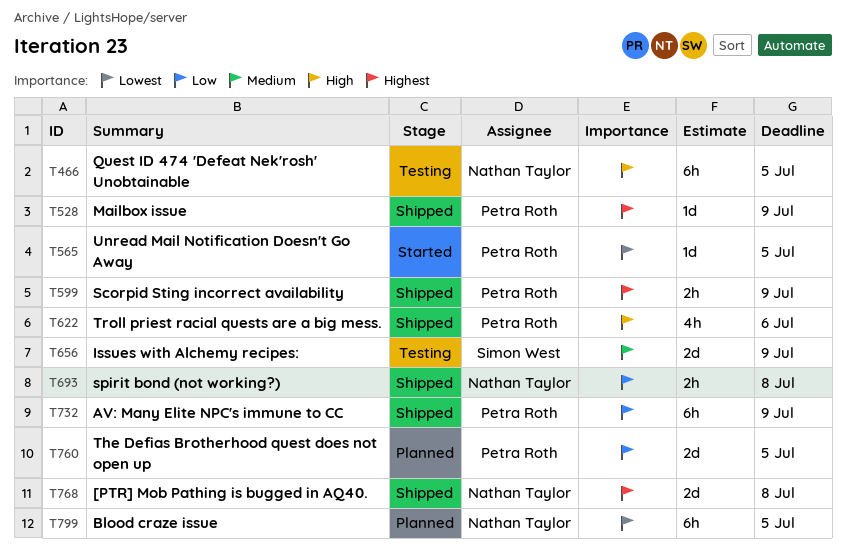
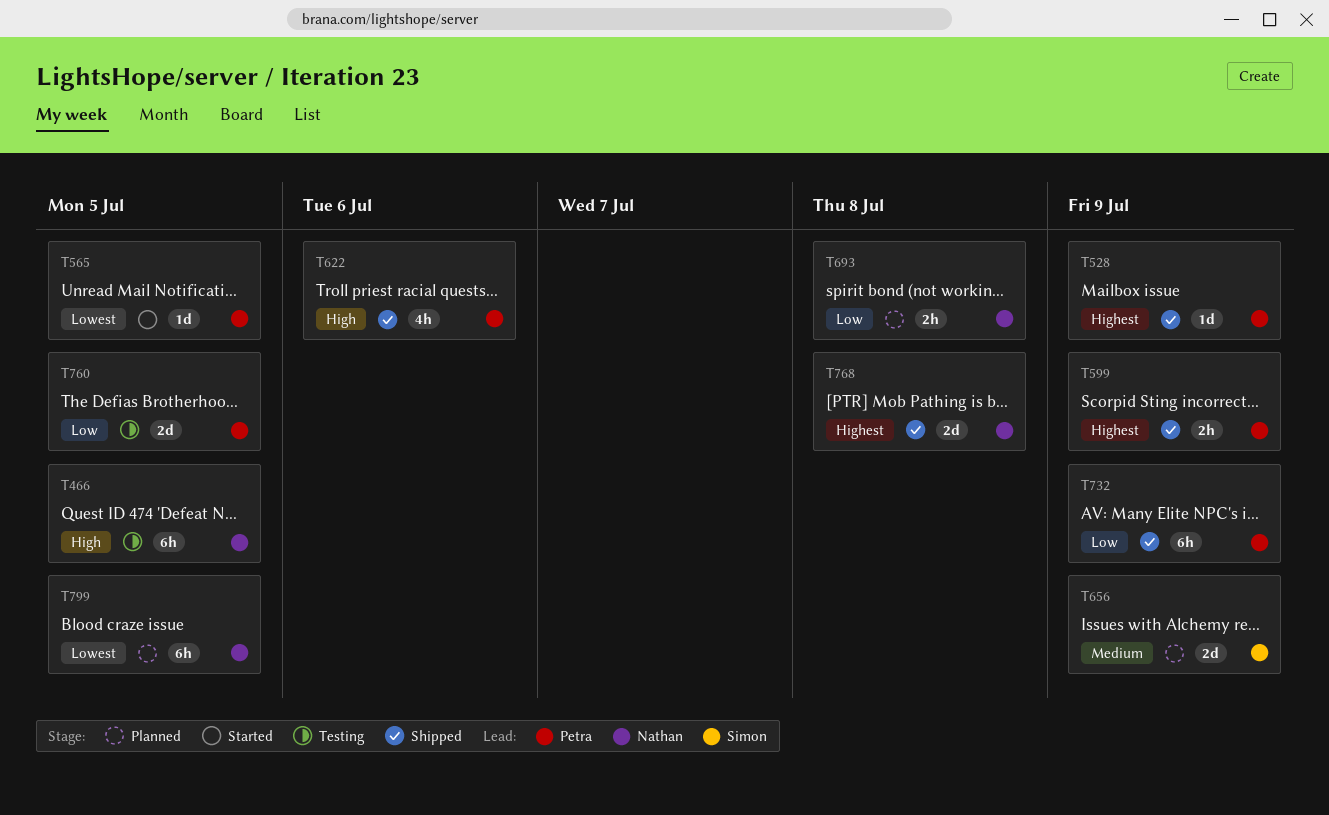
T656, status: Testing -> Planned
T693, status: Shipped -> Planned
T760, status: Planned -> Testing

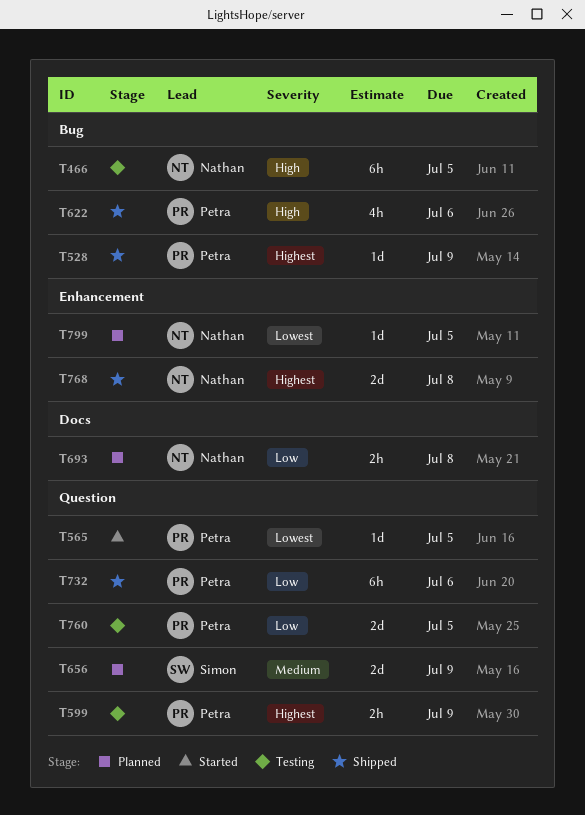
T599, status: Shipped -> Testing
T732, due: Jul 9 -> Jul 6
T799, estimate: 6h -> 1d

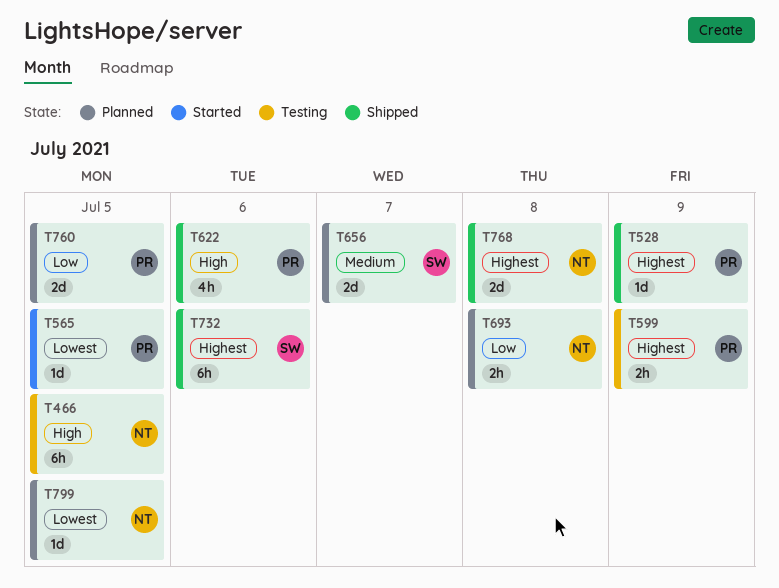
T656, due: Jul 9 -> Jul 7
T732, owner: Petra -> Simon
T732, priority: Low -> Highest
T760, status: Testing -> Planned

